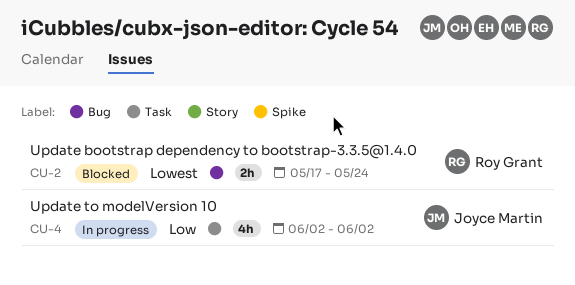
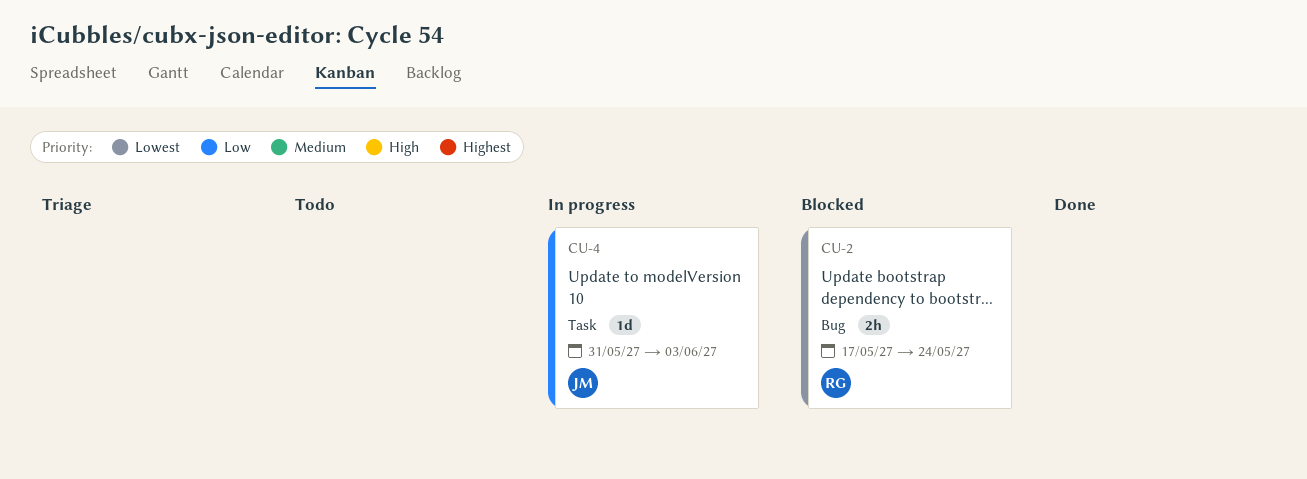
CU-4, estimate: 4h -> 1d
CU-4, start: Jun 2 -> May 31
CU-4, due: Jun 2 -> Jun 3

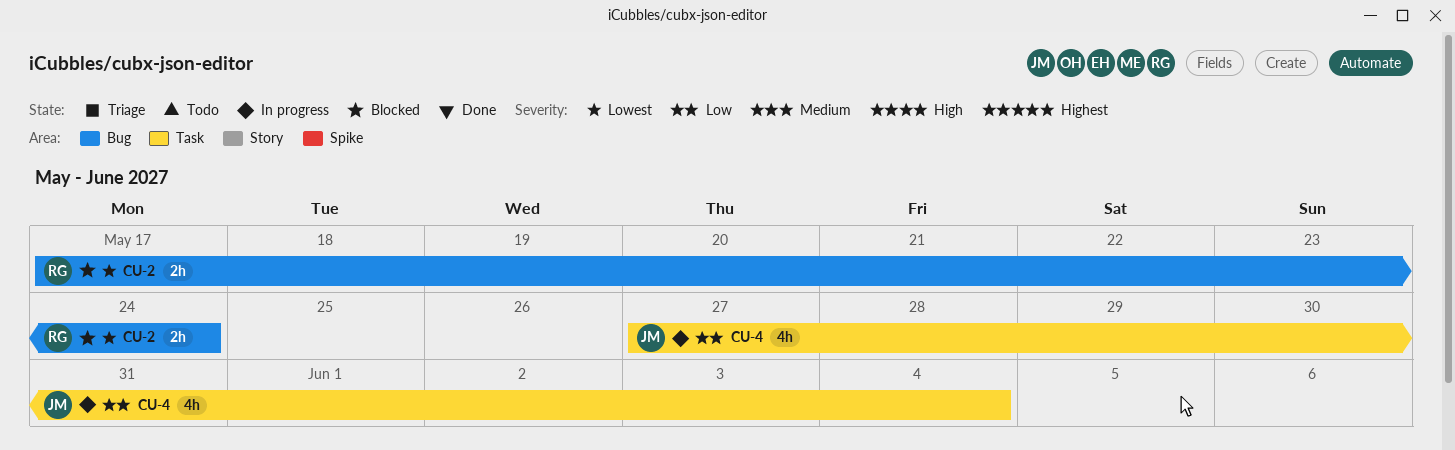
CU-4, estimate: 1d -> 4h
CU-4, start: May 31 -> May 27
CU-4, due: Jun 3 -> Jun 4

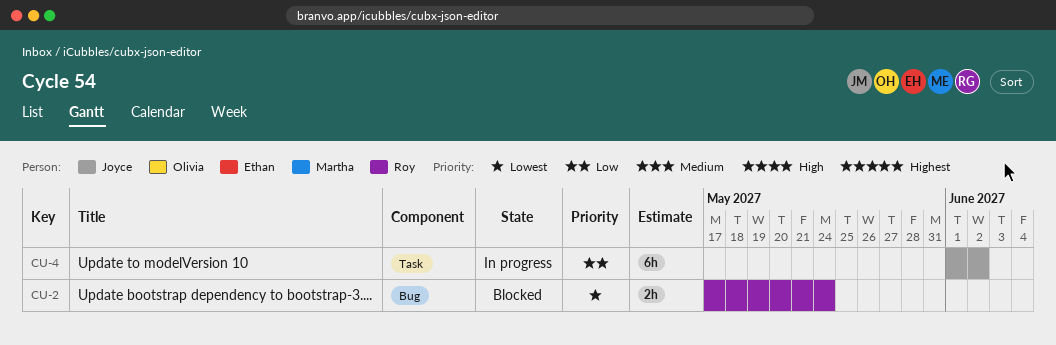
CU-4, estimate: 4h -> 6h
CU-4, start: May 27 -> Jun 1
CU-4, due: Jun 4 -> Jun 2

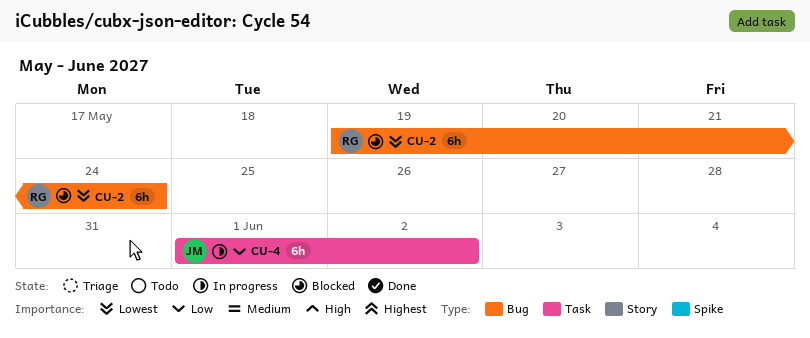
CU-2, estimate: 2h -> 6h
CU-2, start: May 17 -> May 19

